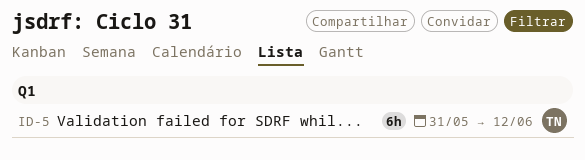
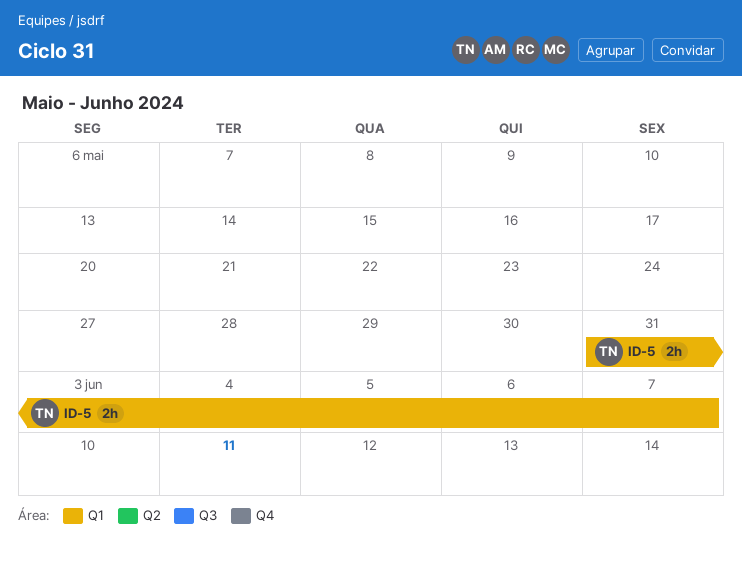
ID-5, estimate: 6h -> 2h
ID-5, due: Jun 12 -> Jun 7

